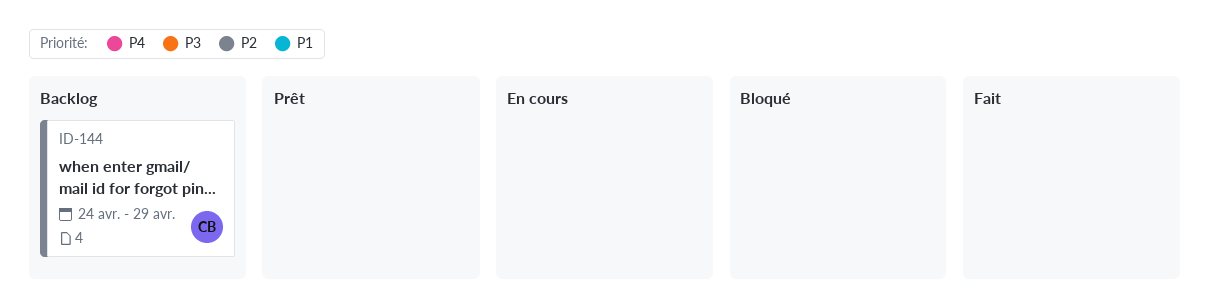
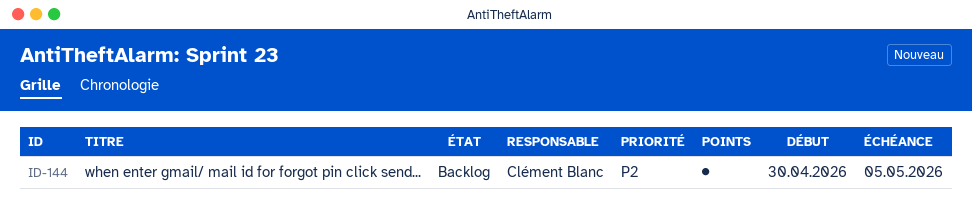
ID-144, start: Apr 24 -> Apr 30
ID-144, due: Apr 29 -> May 5

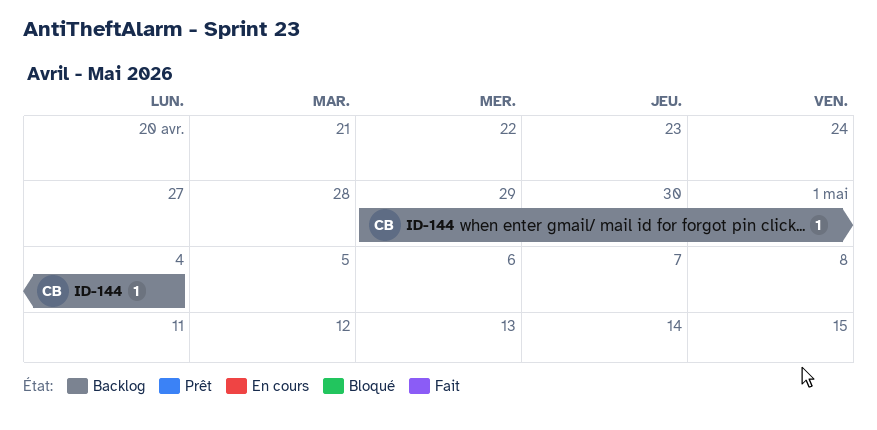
ID-144, start: Apr 30 -> Apr 29
ID-144, due: May 5 -> May 4

